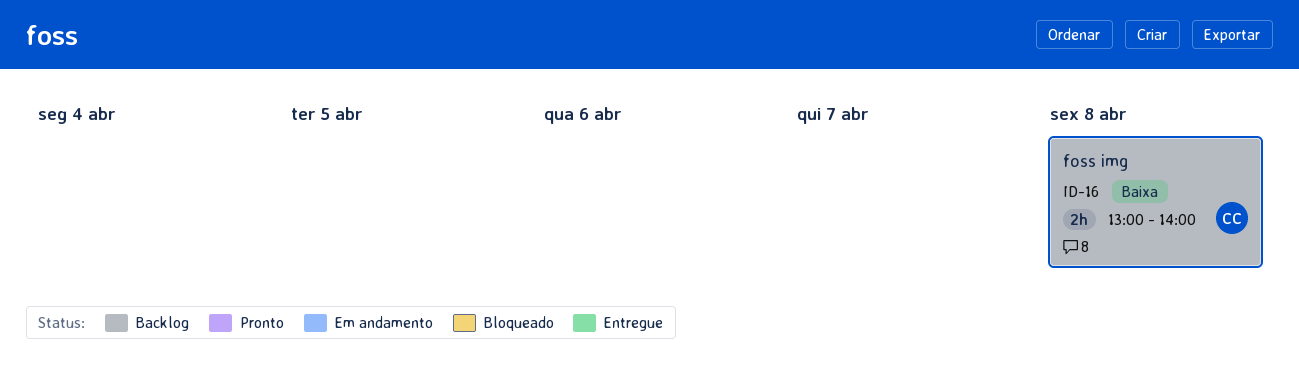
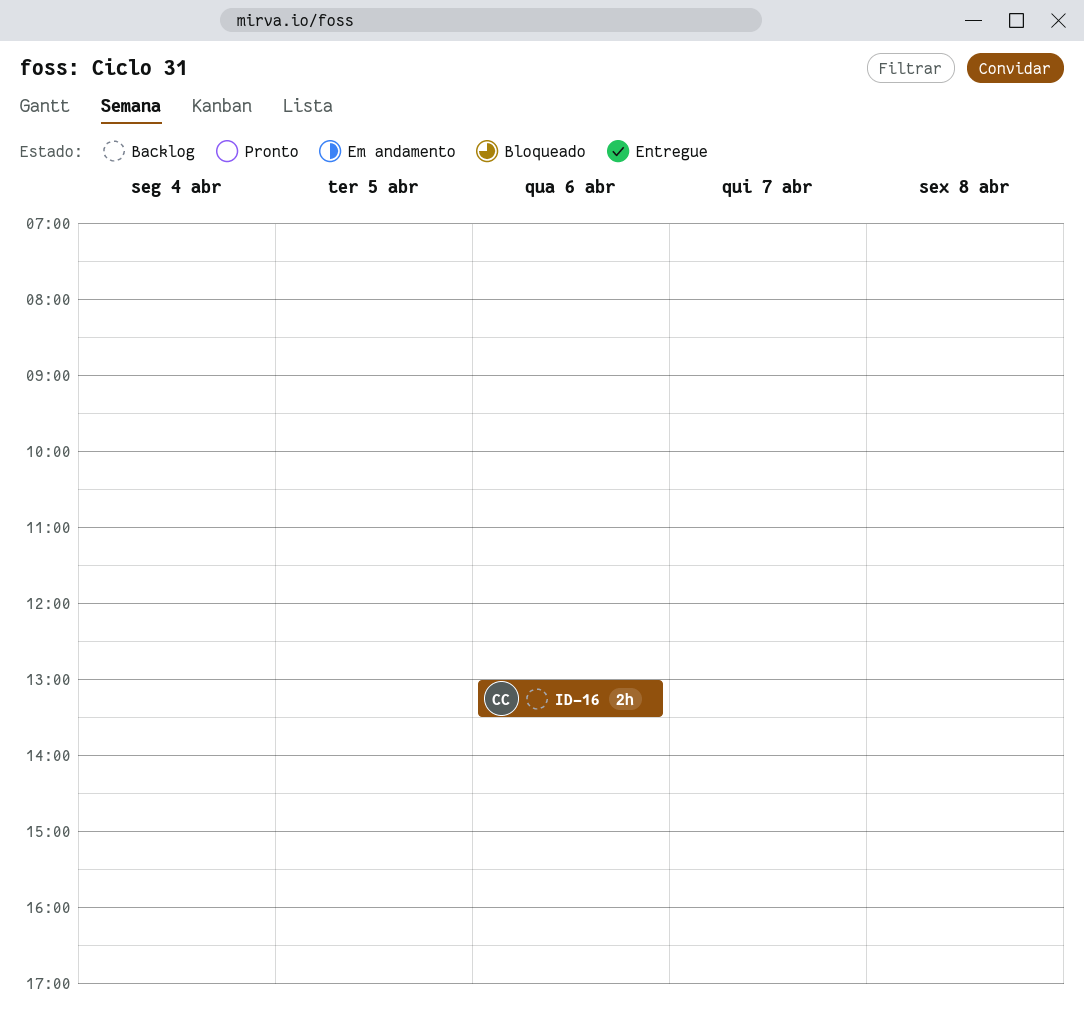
ID-16, day: Apr 8 -> Apr 6
ID-16, ends: 14:00 -> 13:30

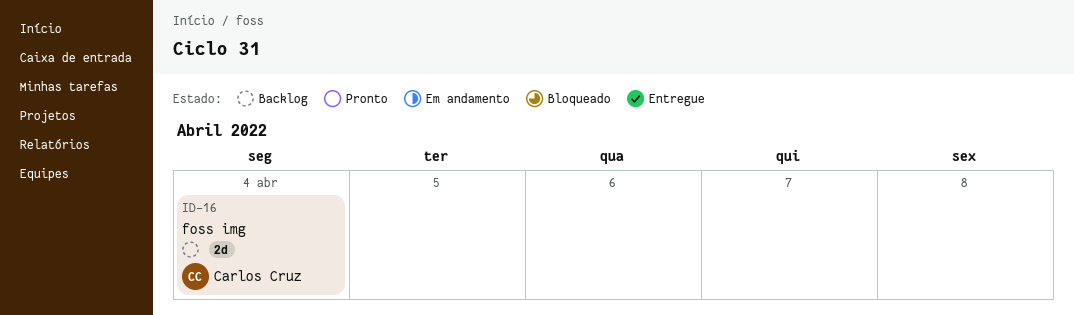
ID-16, estimate: 2h -> 2d
ID-16, day: Apr 6 -> Apr 4

